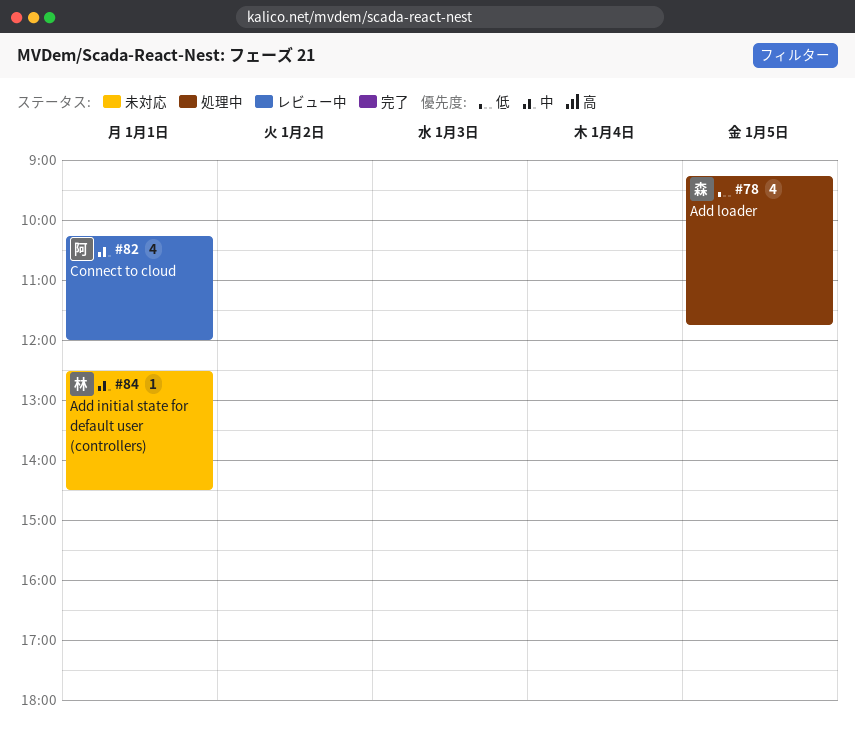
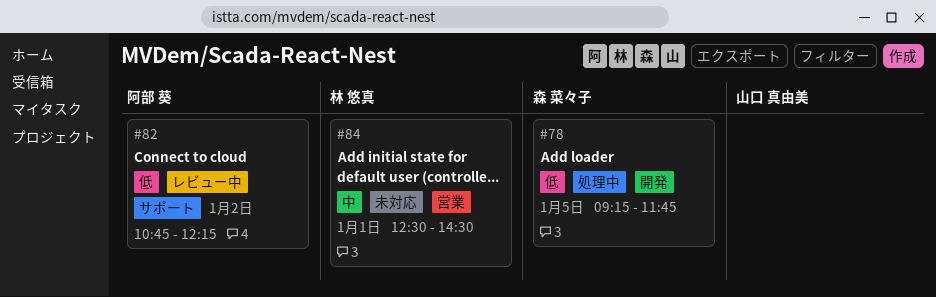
#82, priority: 中 -> 低
#82, day: Jan 1 -> Jan 2
#82, begins: 10:15 -> 10:45
#82, ends: 12:00 -> 12:15

